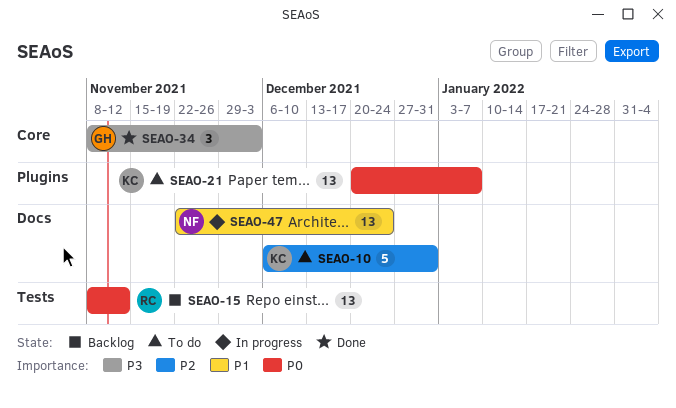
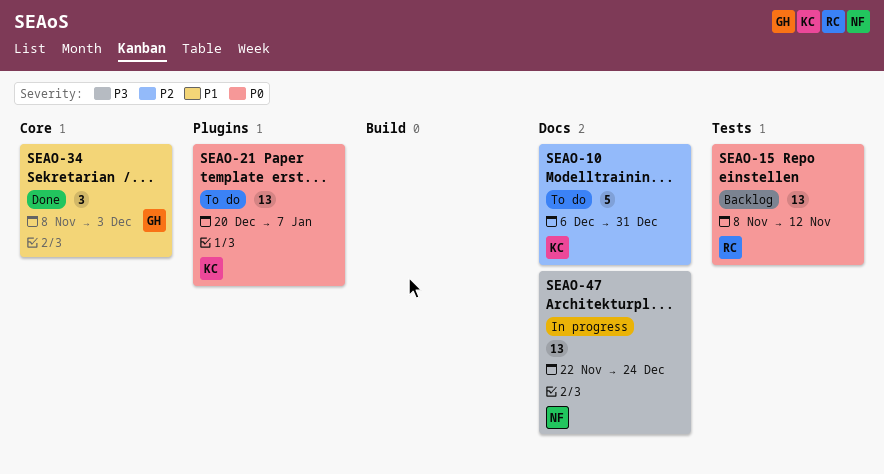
SEAO-34, priority: P3 -> P1
SEAO-47, priority: P1 -> P3

